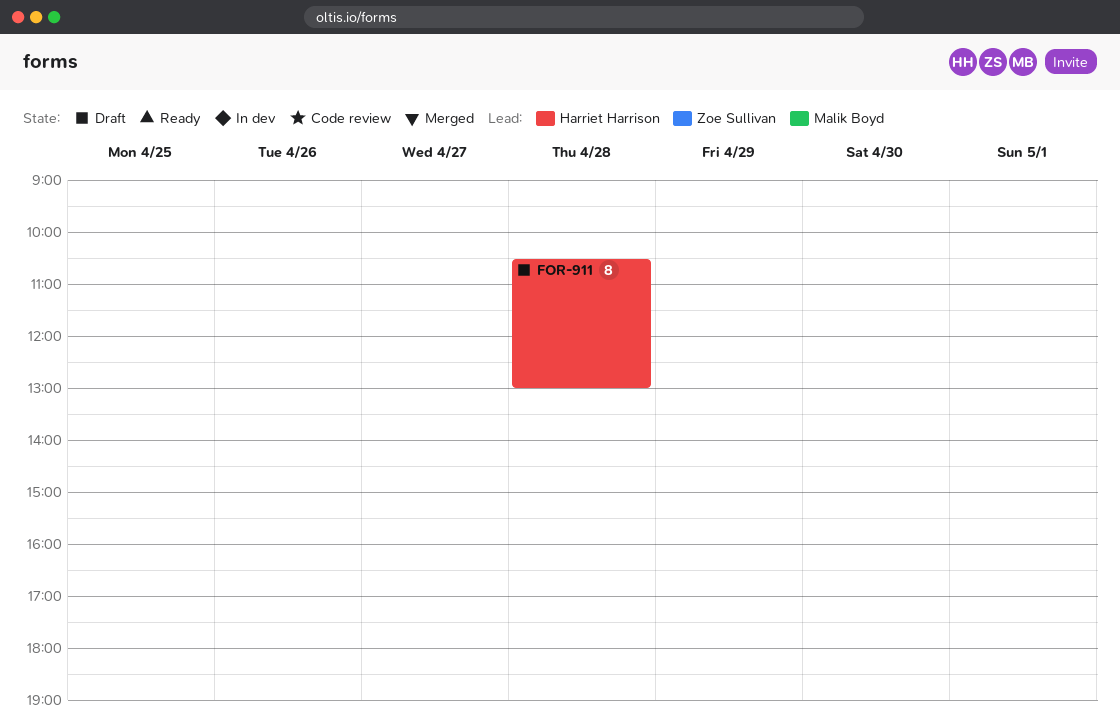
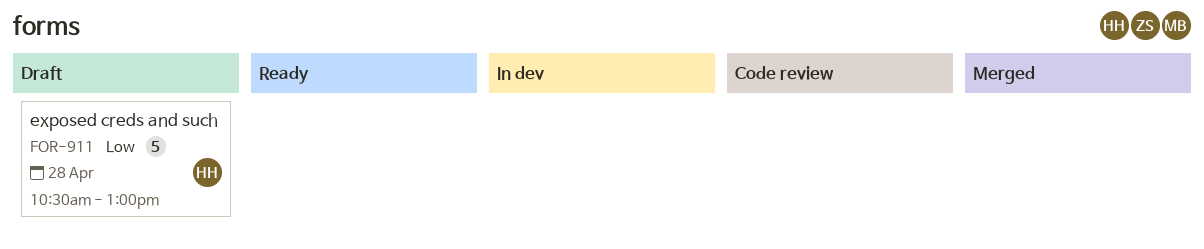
FOR-911, estimate: 8 -> 5

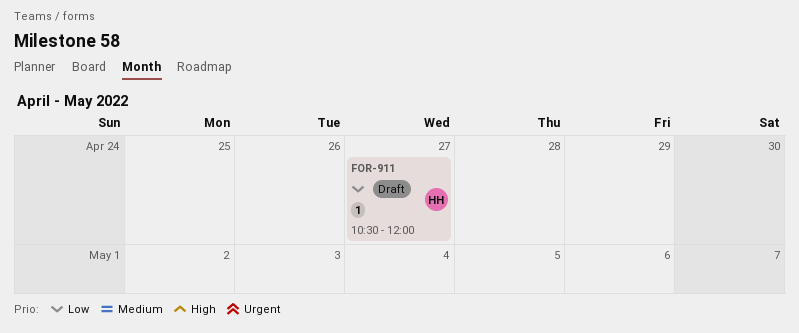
FOR-911, estimate: 5 -> 1
FOR-911, day: Apr 28 -> Apr 27
FOR-911, ends: 13:00 -> 12:00

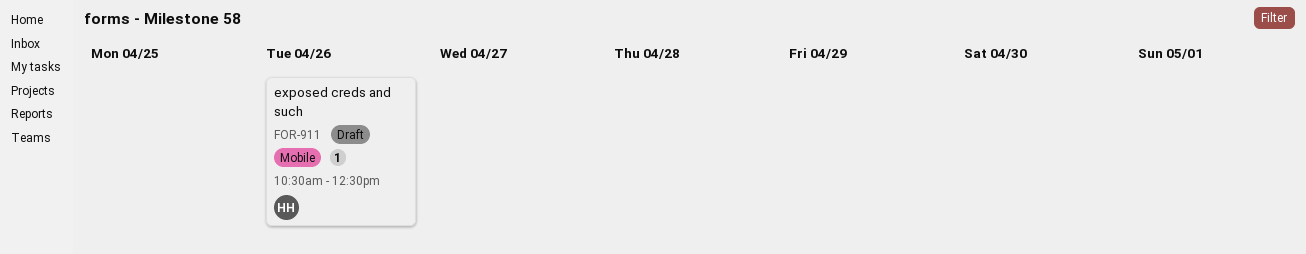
FOR-911, day: Apr 27 -> Apr 26
FOR-911, ends: 12:00 -> 12:30

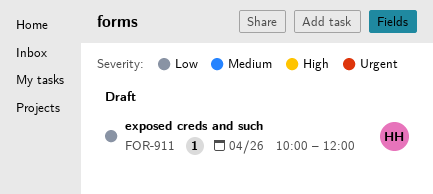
FOR-911, begins: 10:30 -> 10:00
FOR-911, ends: 12:30 -> 12:00

